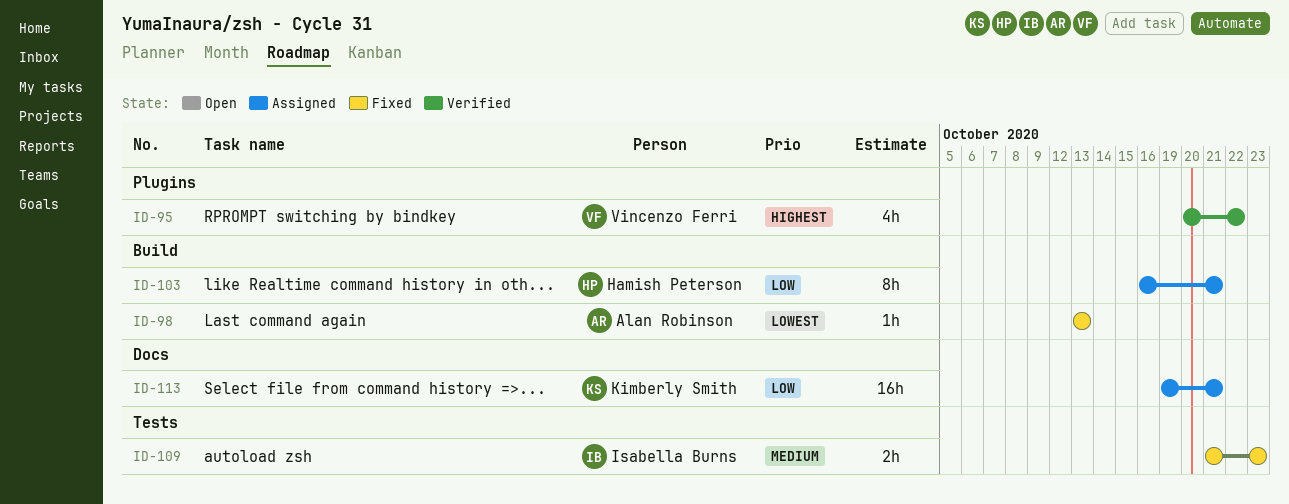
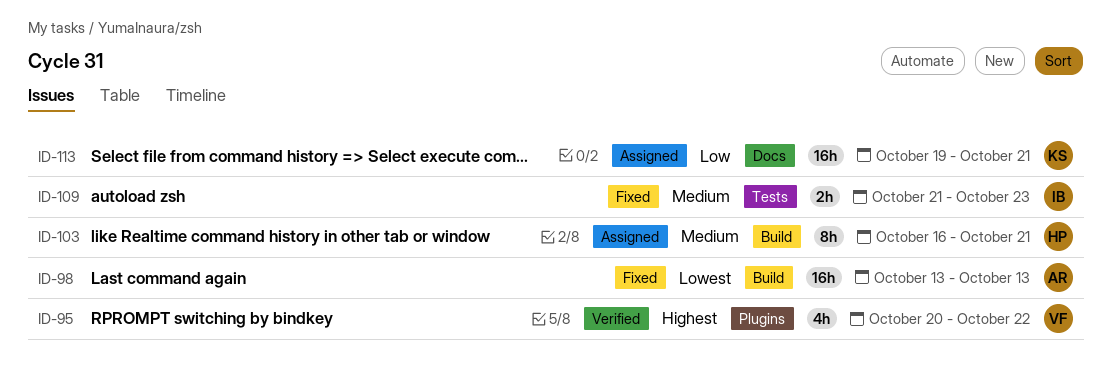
ID-98, estimate: 1h -> 16h
ID-103, priority: Low -> Medium

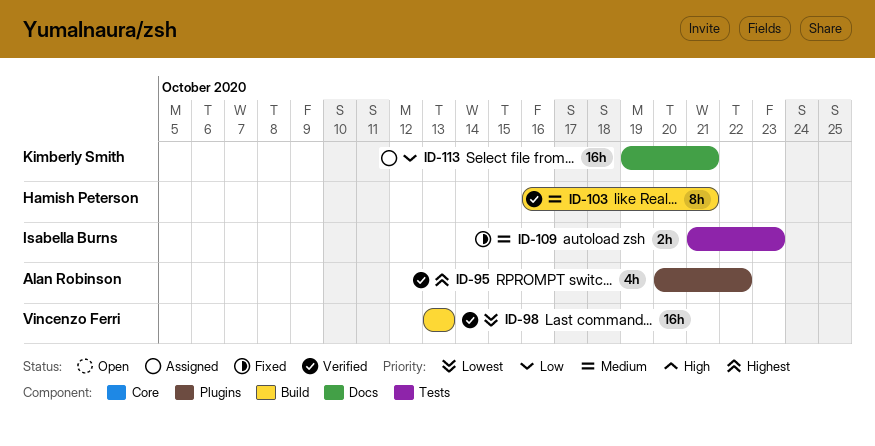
ID-95, owner: Vincenzo Ferri -> Alan Robinson
ID-98, status: Fixed -> Verified
ID-98, owner: Alan Robinson -> Vincenzo Ferri
ID-103, status: Assigned -> Verified

